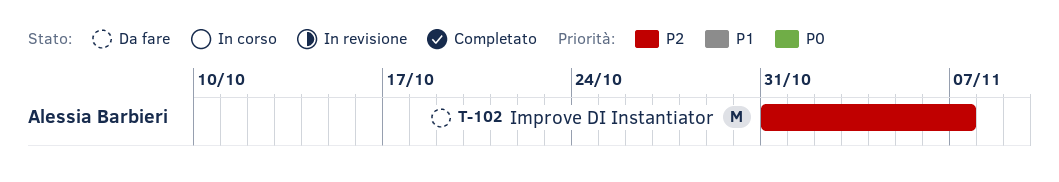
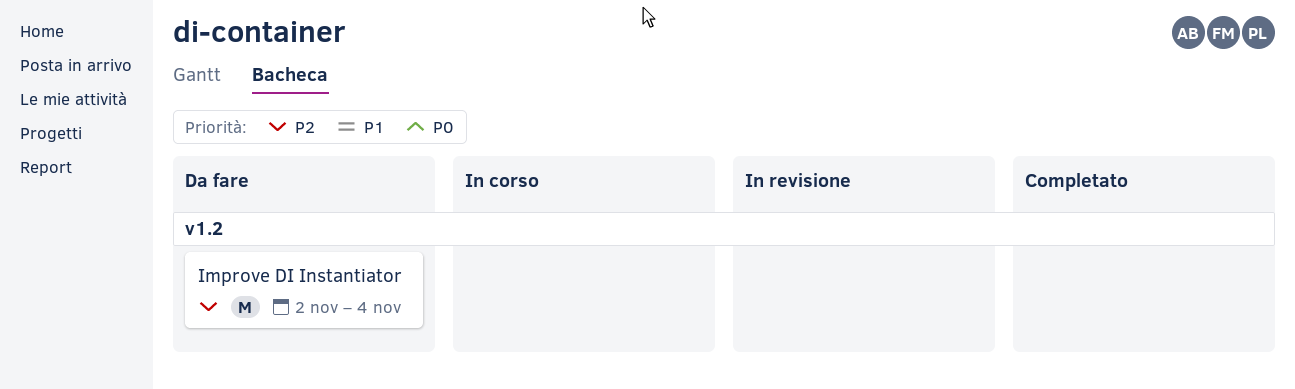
Improve DI Instantiator, start: Oct 31 -> Nov 2
Improve DI Instantiator, due: Nov 7 -> Nov 4

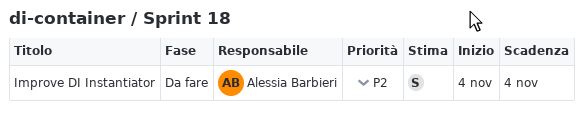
Improve DI Instantiator, estimate: M -> S
Improve DI Instantiator, start: Nov 2 -> Nov 4

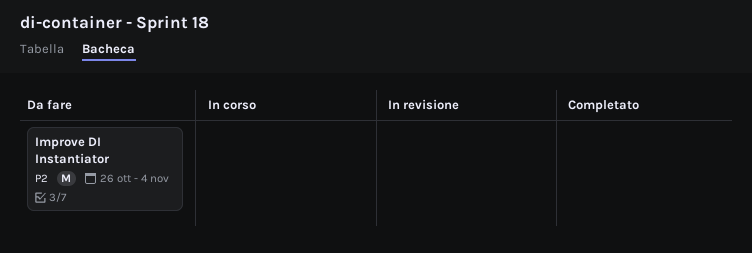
Improve DI Instantiator, estimate: S -> M
Improve DI Instantiator, start: Nov 4 -> Oct 26

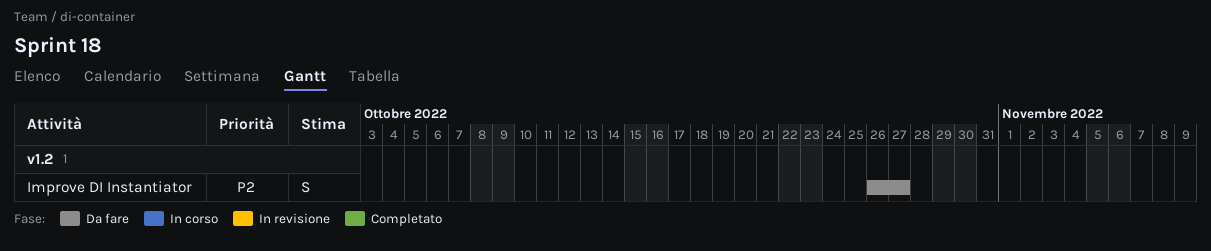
Improve DI Instantiator, estimate: M -> S
Improve DI Instantiator, due: Nov 4 -> Oct 27

